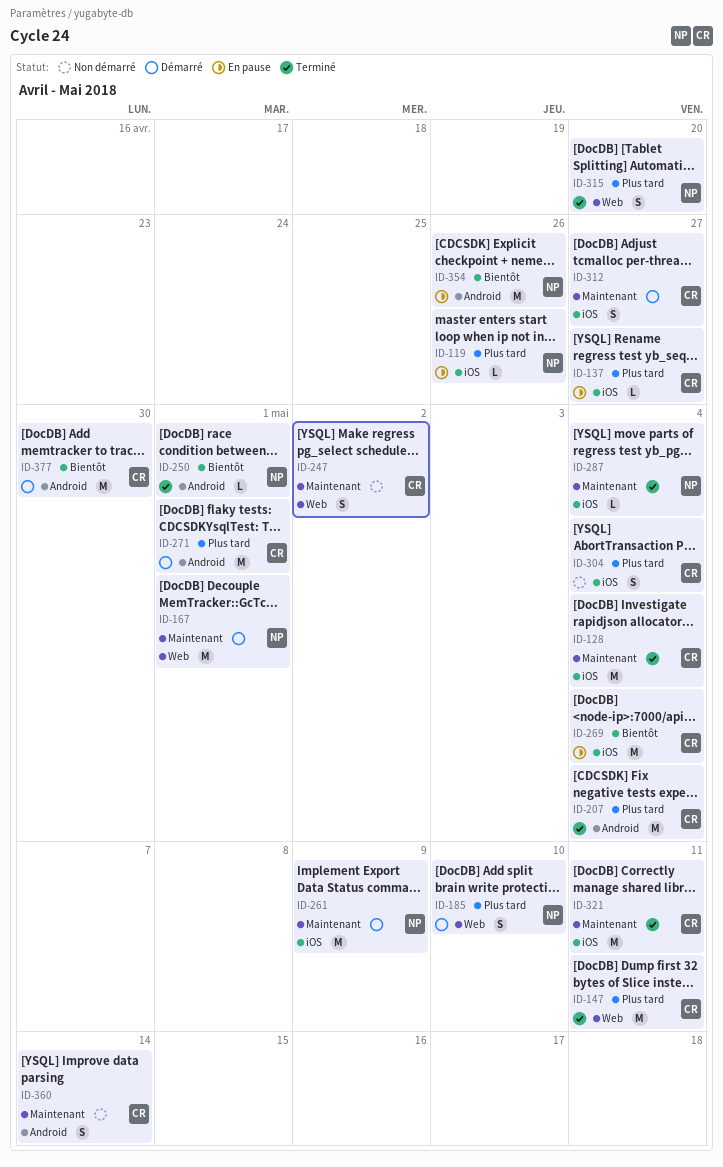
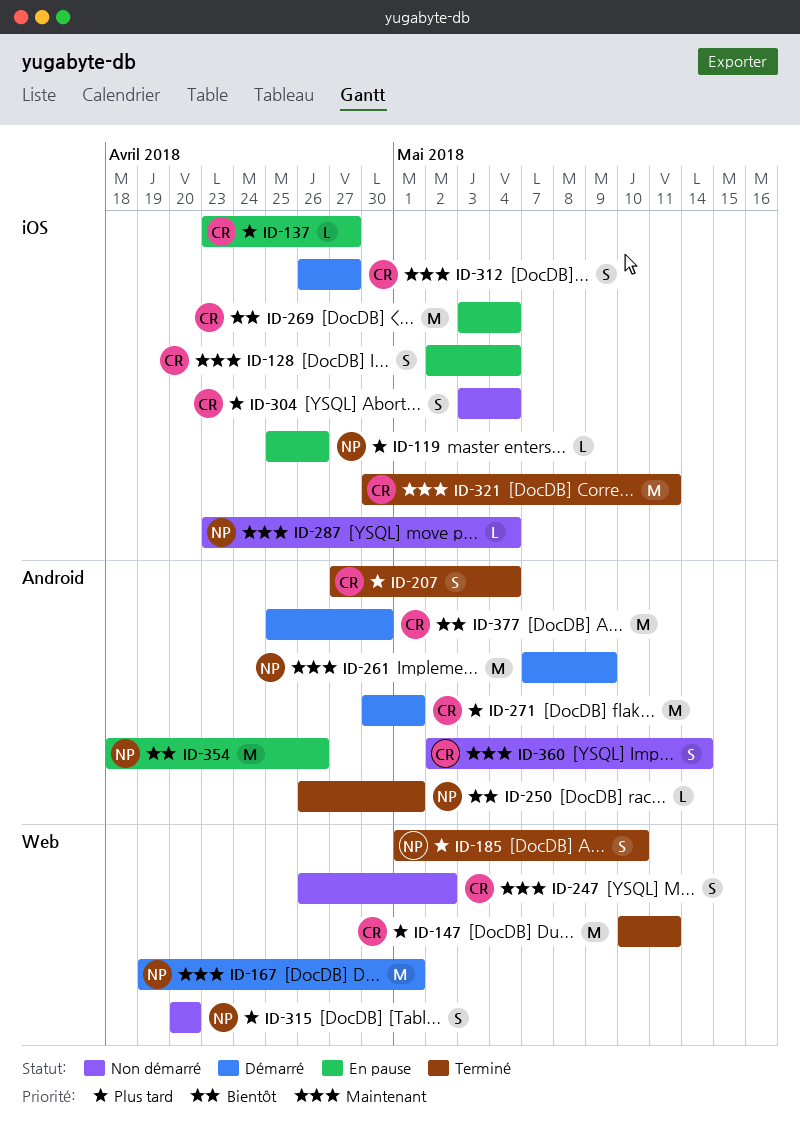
ID-128, status: Terminé -> En pause
ID-128, estimate: M -> S
ID-185, status: Démarré -> Terminé
ID-207, estimate: M -> S
ID-261, label: iOS -> Android
ID-287, status: Terminé -> Non démarré
ID-315, status: Terminé -> Non démarré

